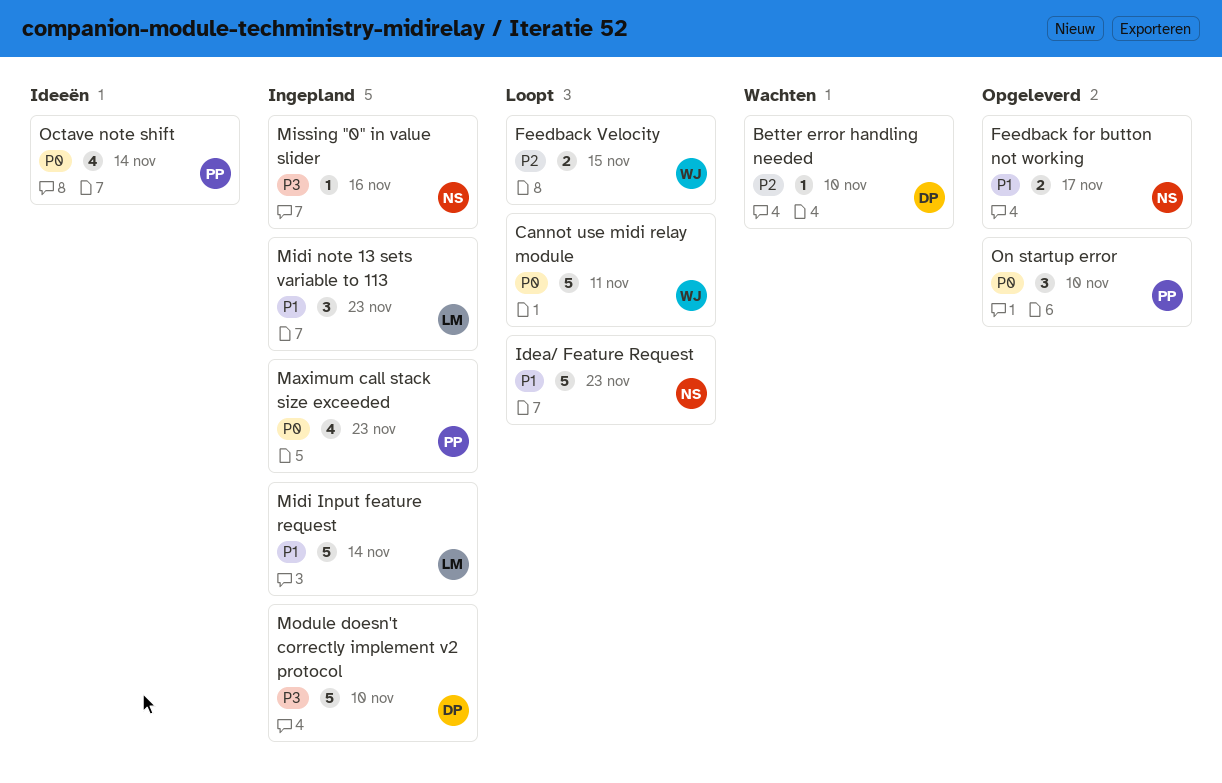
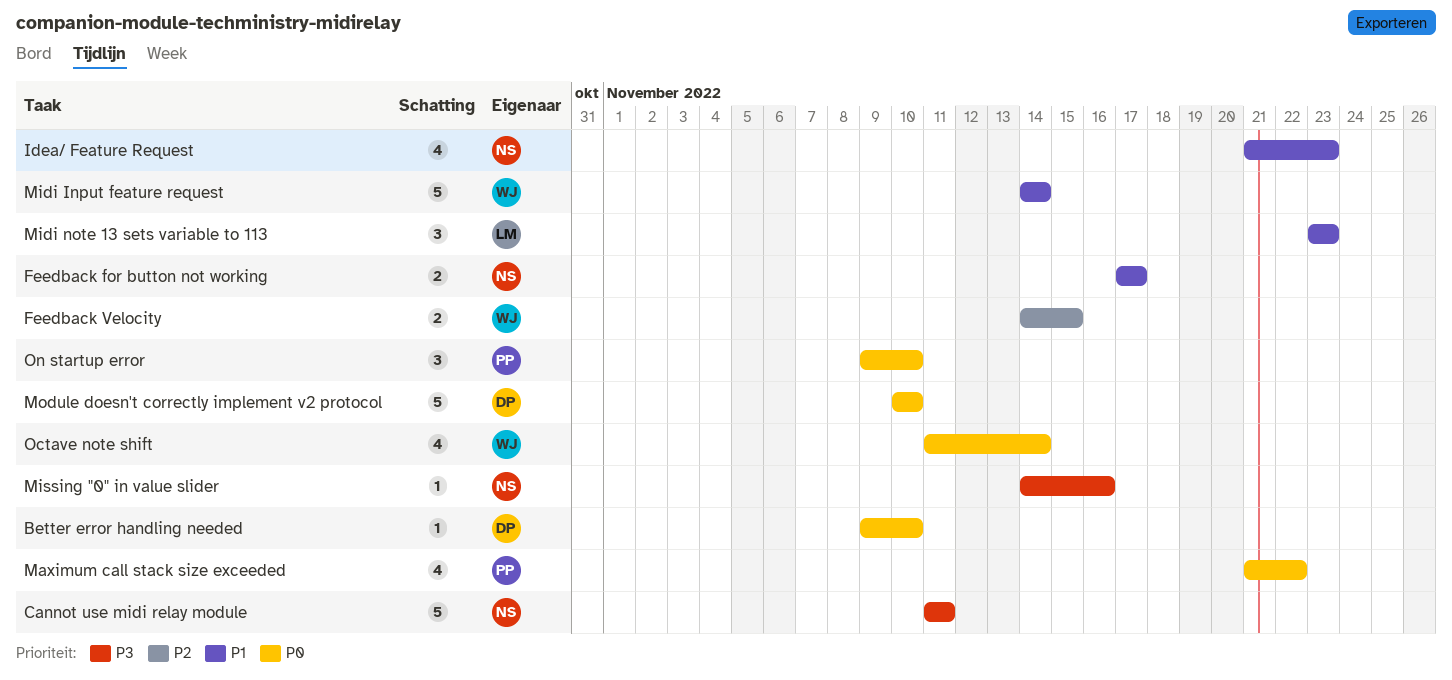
Better error handling needed, priority: P2 -> P0
Cannot use midi relay module, owner: WJ -> NS
Cannot use midi relay module, priority: P0 -> P3
Idea/ Feature Request, estimate: 5 -> 4
Maximum call stack size exceeded, due: Nov 23 -> Nov 22
Midi Input feature request, owner: LM -> WJ
Module doesn't correctly implement v2 protocol, priority: P3 -> P0
Octave note shift, owner: PP -> WJ

